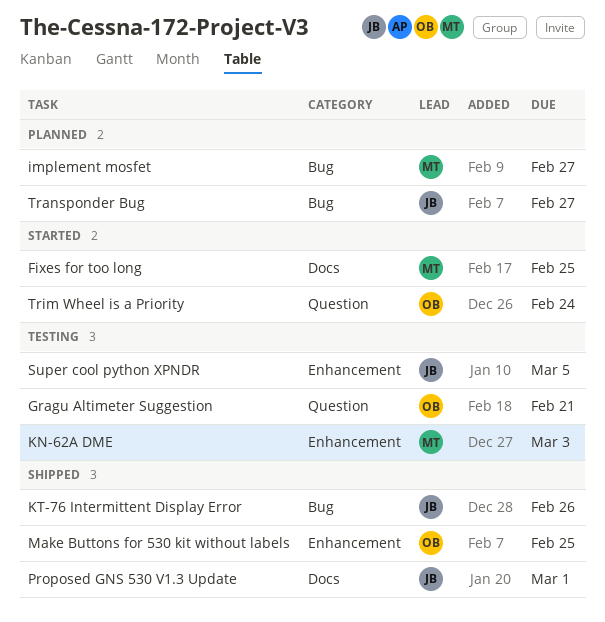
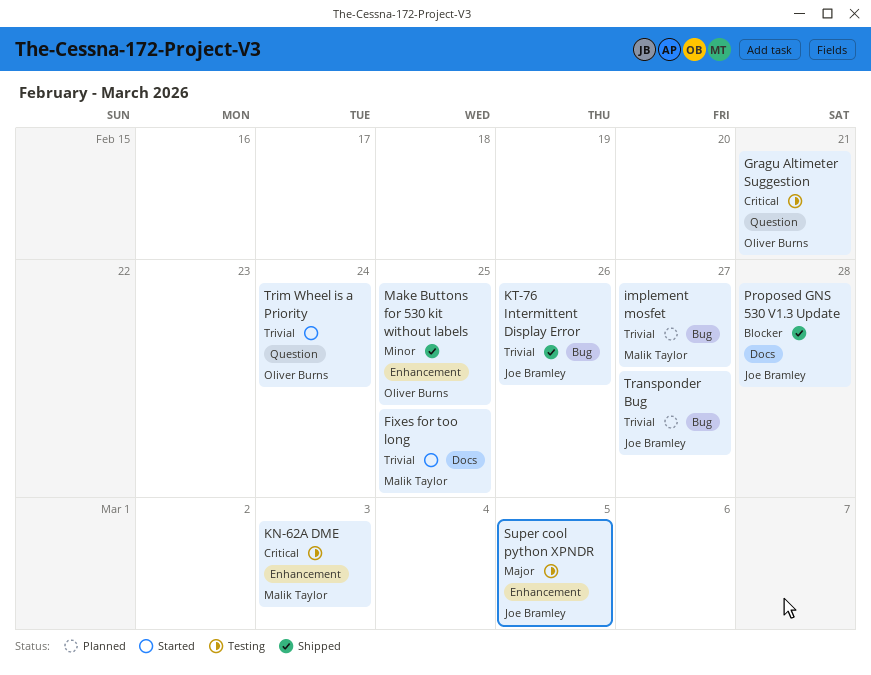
Proposed GNS 530 V1.3 Update, due: Mar 1 -> Feb 28

